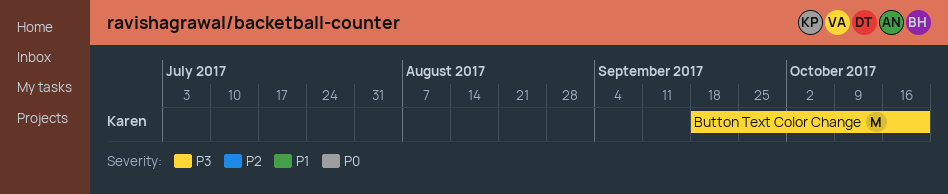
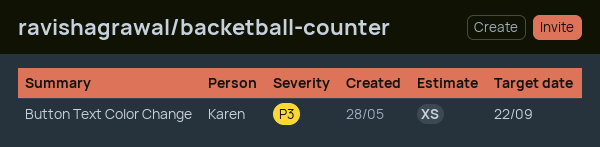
Button Text Color Change, estimate: M -> XS
Button Text Color Change, due: Oct 20 -> Sep 22

